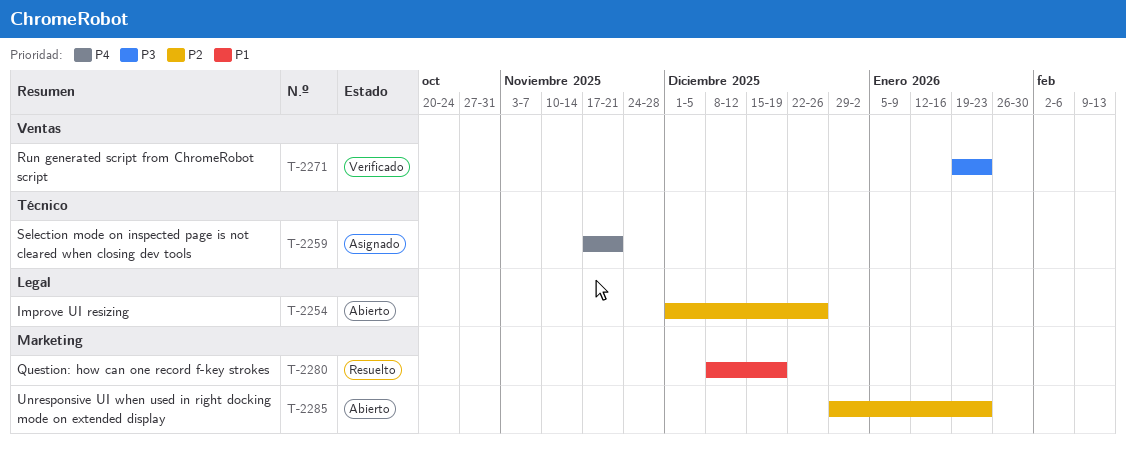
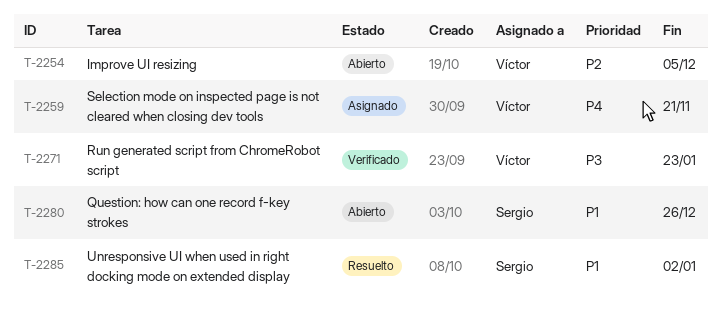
T-2254, due: Dec 26 -> Dec 5
T-2280, status: Resuelto -> Abierto
T-2280, due: Dec 19 -> Dec 26
T-2285, status: Abierto -> Resuelto
T-2285, priority: P2 -> P1
T-2285, due: Jan 23 -> Jan 2

